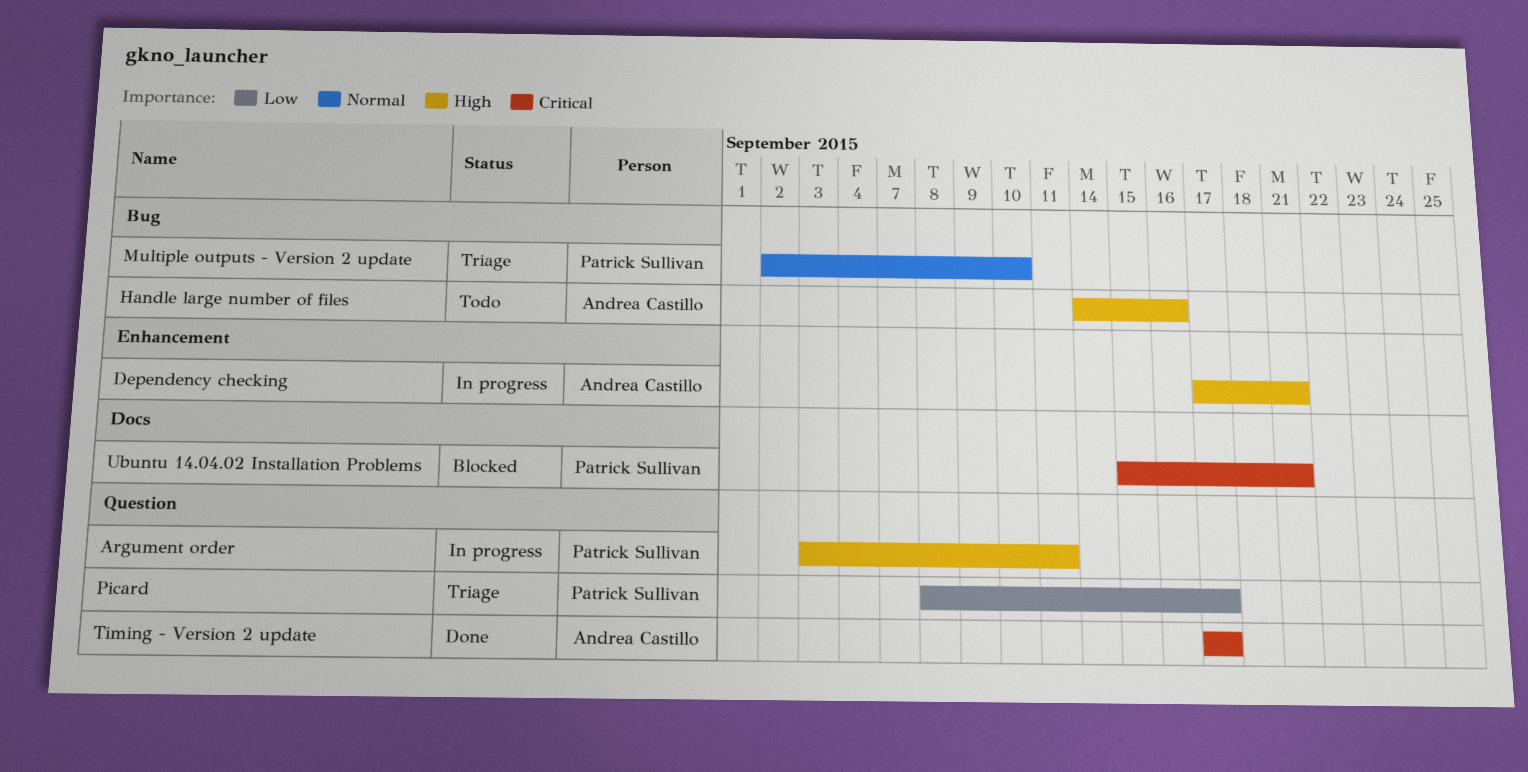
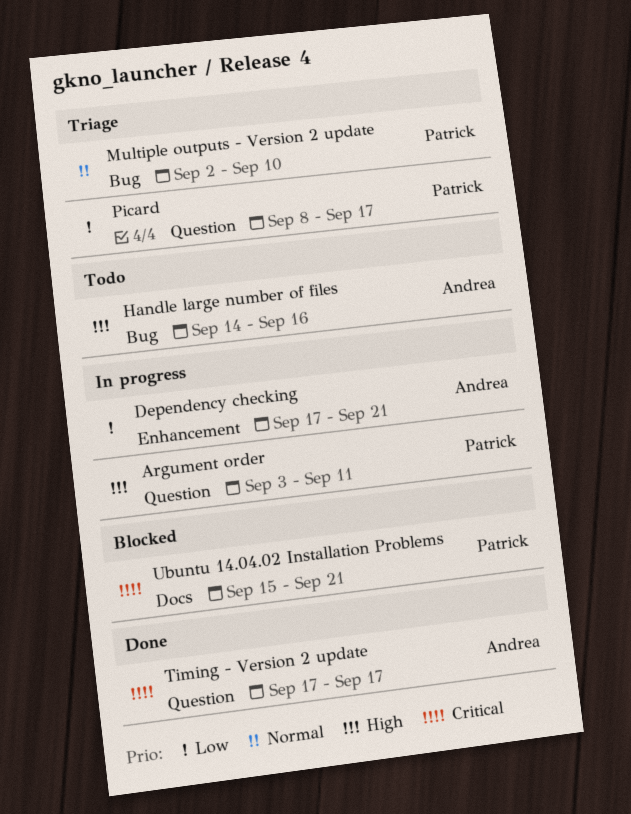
Dependency checking, priority: High -> Low

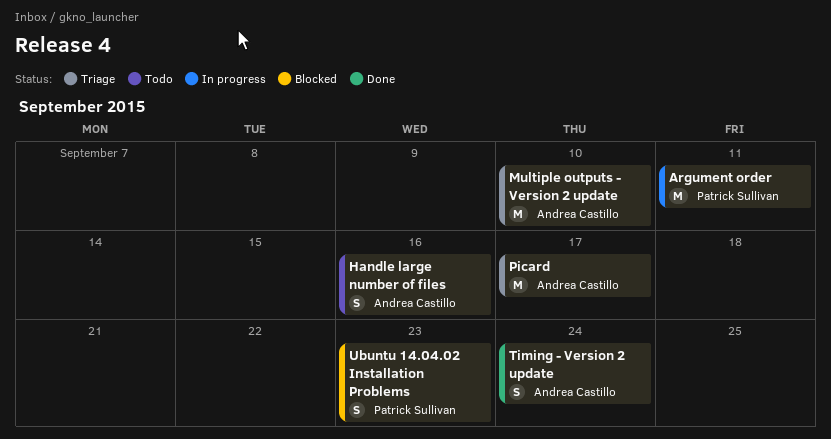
Dependency checking: present -> none
Multiple outputs - Version 2 update, owner: Patrick Sullivan -> Andrea Castillo
Picard, owner: Patrick Sullivan -> Andrea Castillo
Timing - Version 2 update, due: Sep 17 -> Sep 24
Ubuntu 14.04.02 Installation Problems, due: Sep 21 -> Sep 23

